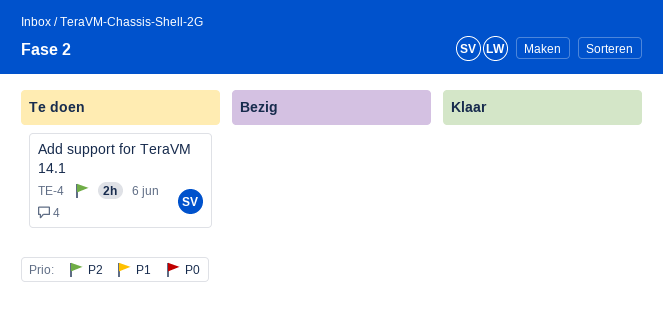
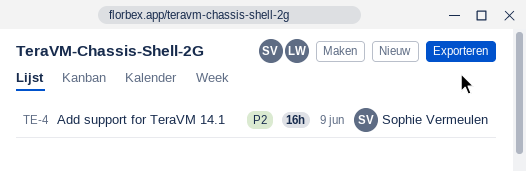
TE-4, estimate: 2h -> 16h
TE-4, due: Jun 6 -> Jun 9

